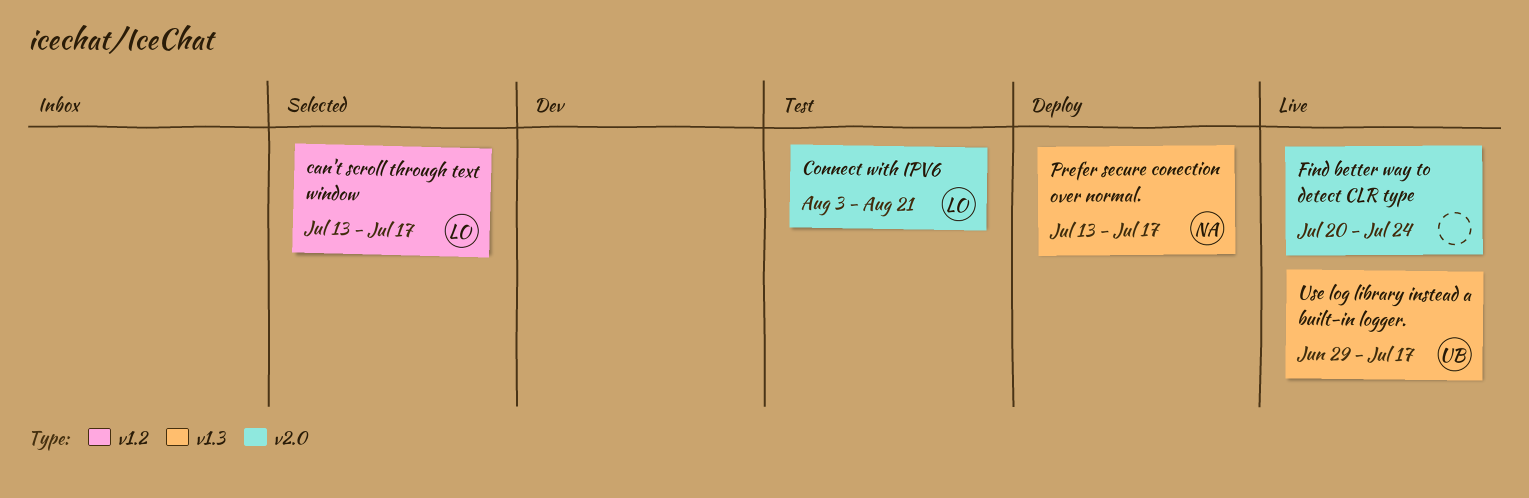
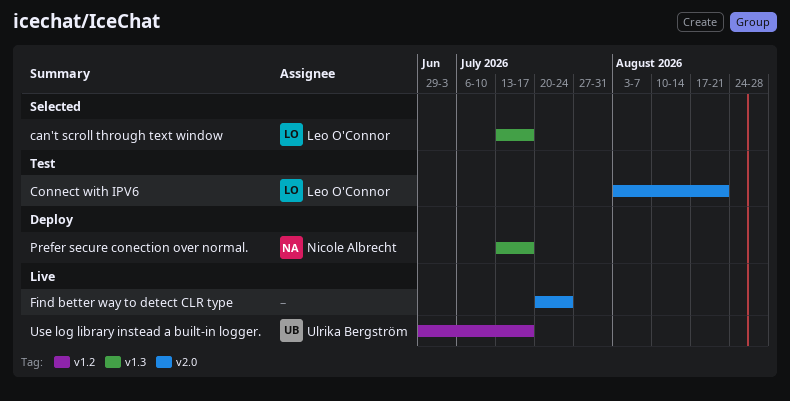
can't scroll through text window, label: v1.2 -> v1.3
Use log library instead a built-in logger., label: v1.3 -> v1.2

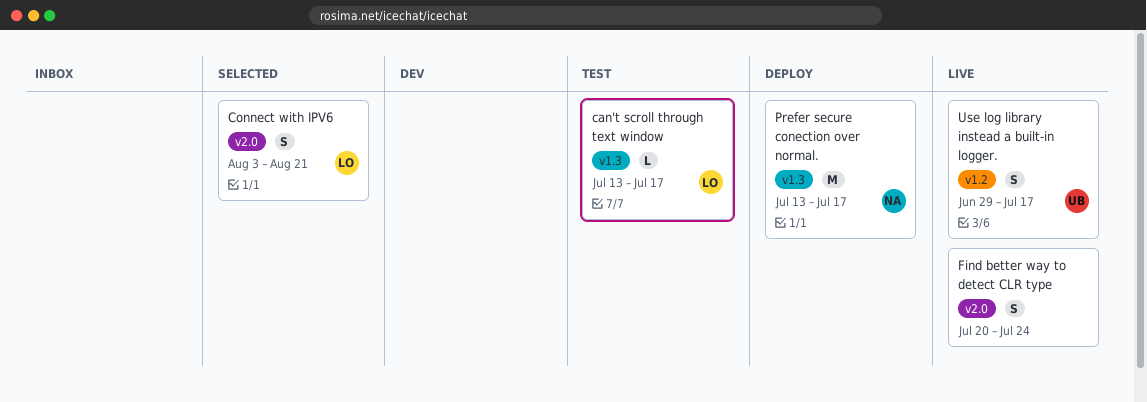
can't scroll through text window, status: Selected -> Test
Connect with IPV6, status: Test -> Selected

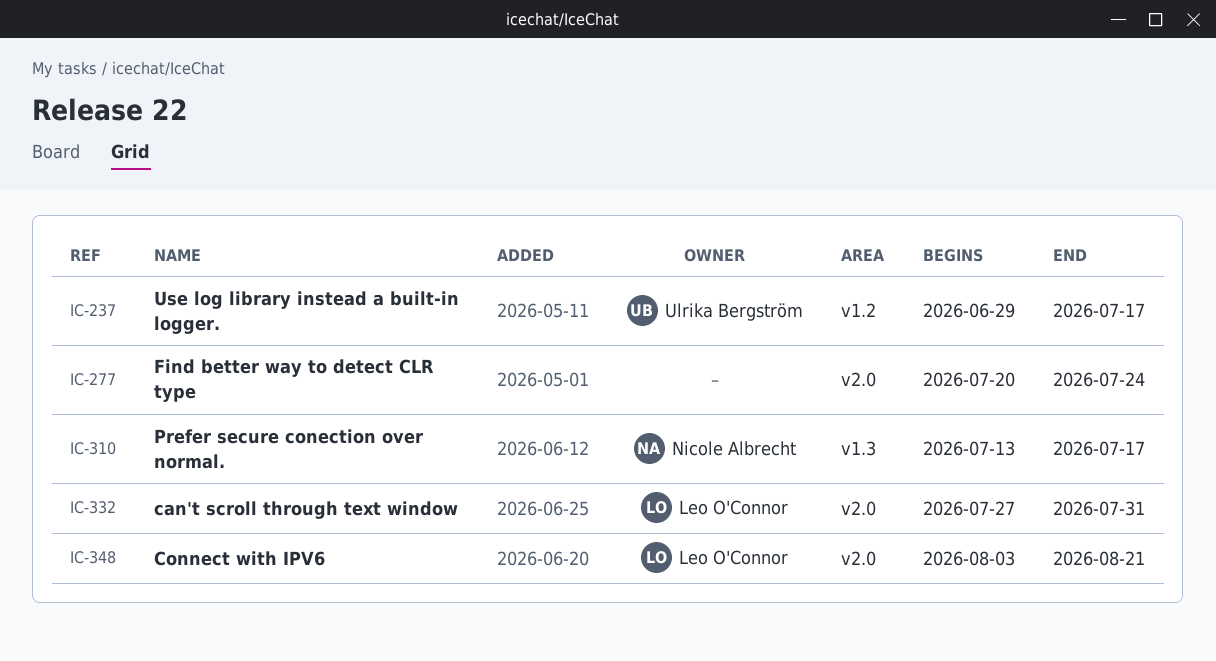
can't scroll through text window, label: v1.3 -> v2.0
can't scroll through text window, start: Jul 13 -> Jul 27
can't scroll through text window, due: Jul 17 -> Jul 31

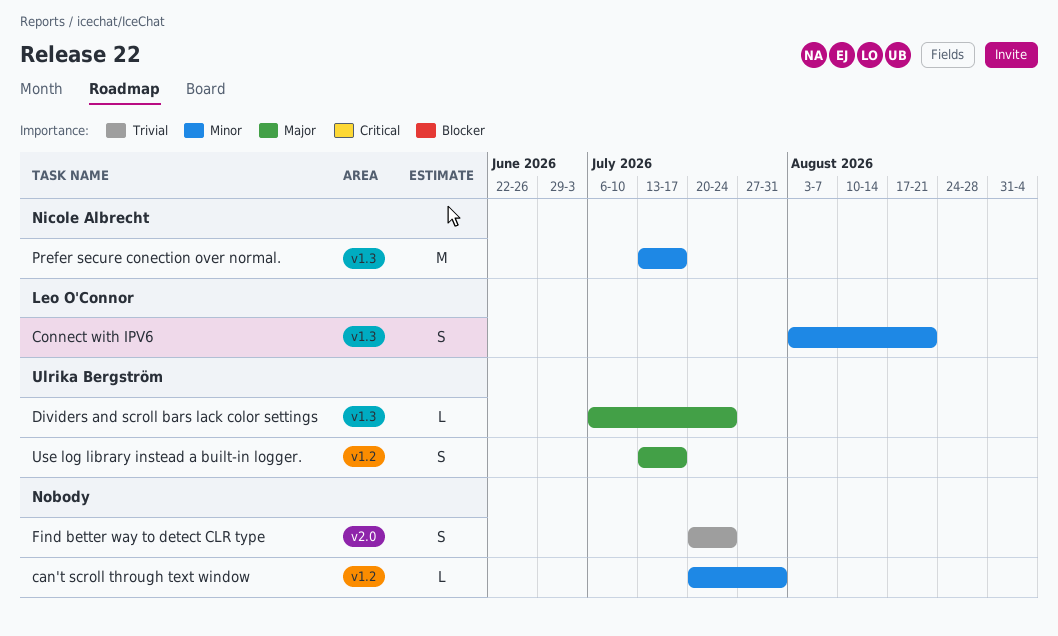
can't scroll through text window, owner: Leo O'Connor -> none
can't scroll through text window, label: v2.0 -> v1.2
can't scroll through text window, start: Jul 27 -> Jul 20
Connect with IPV6, label: v2.0 -> v1.3
Dividers and scroll bars lack color settings: none -> present
Use log library instead a built-in logger., start: Jun 29 -> Jul 13

